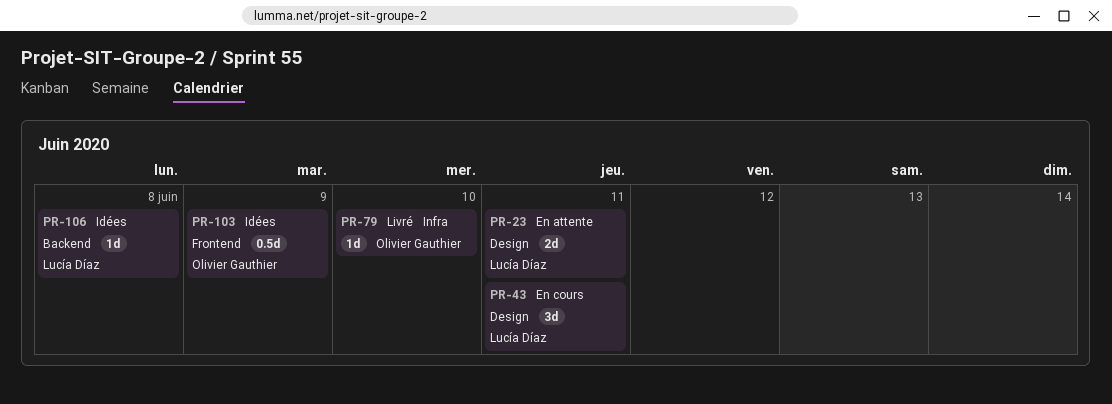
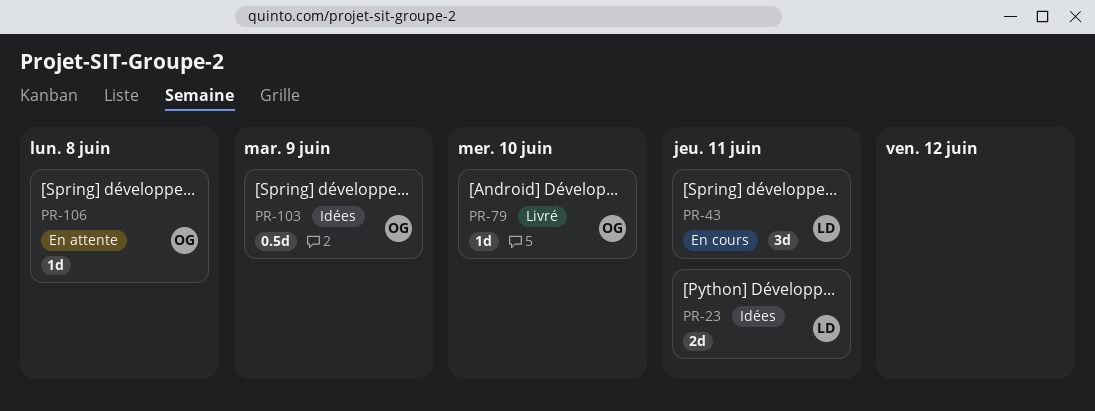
PR-23, status: En attente -> Idées
PR-106, status: Idées -> En attente
PR-106, owner: Lucía Díaz -> Olivier Gauthier

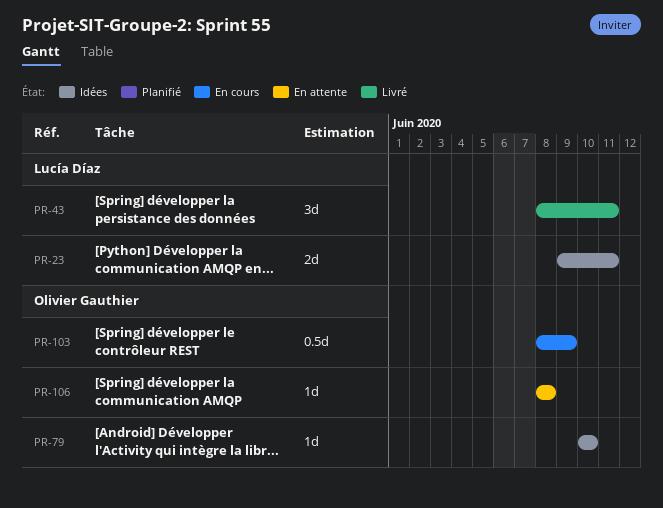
PR-43, status: En cours -> Livré
PR-79, status: Livré -> Idées
PR-103, status: Idées -> En cours

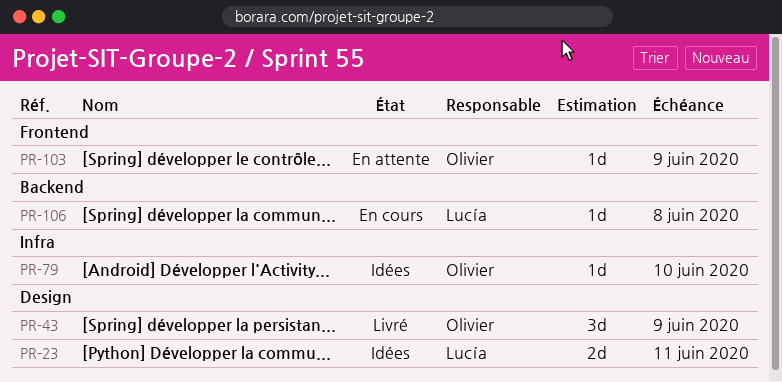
PR-43, owner: Lucía Díaz -> Olivier Gauthier
PR-43, due: Jun 11 -> Jun 9
PR-103, status: En cours -> En attente
PR-103, estimate: 0.5d -> 1d
PR-106, status: En attente -> En cours
PR-106, owner: Olivier Gauthier -> Lucía Díaz

